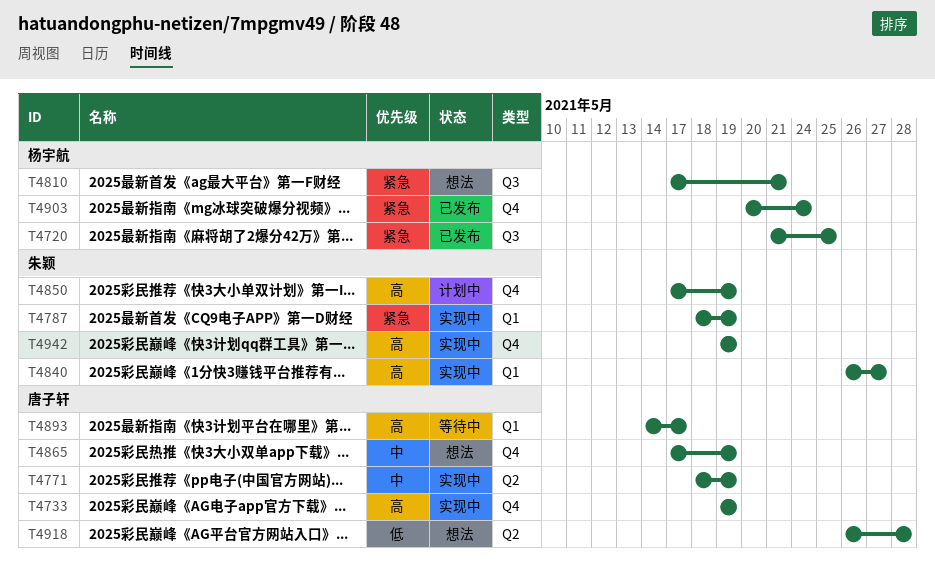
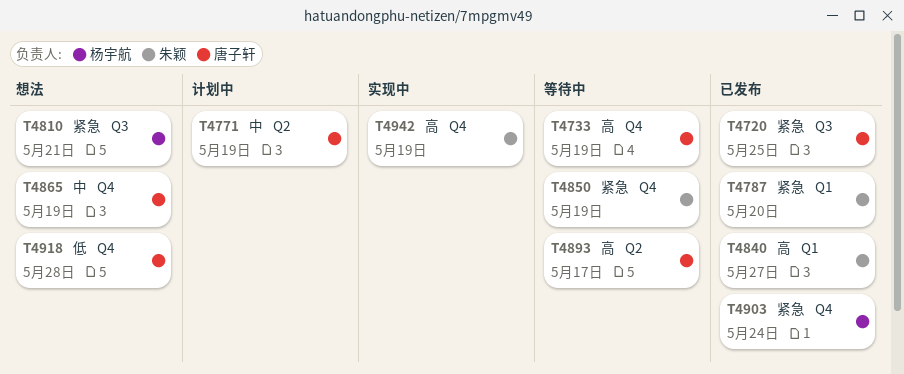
T4720, owner: 杨宇航 -> 唐子轩
T4733, status: 实现中 -> 等待中
T4771, status: 实现中 -> 计划中
T4787, status: 实现中 -> 已发布
T4787, due: May 19 -> May 20
T4840, status: 实现中 -> 已发布
T4850, status: 计划中 -> 等待中
T4850, priority: 高 -> 紧急
T4893, label: Q1 -> Q2
T4918, label: Q2 -> Q4

